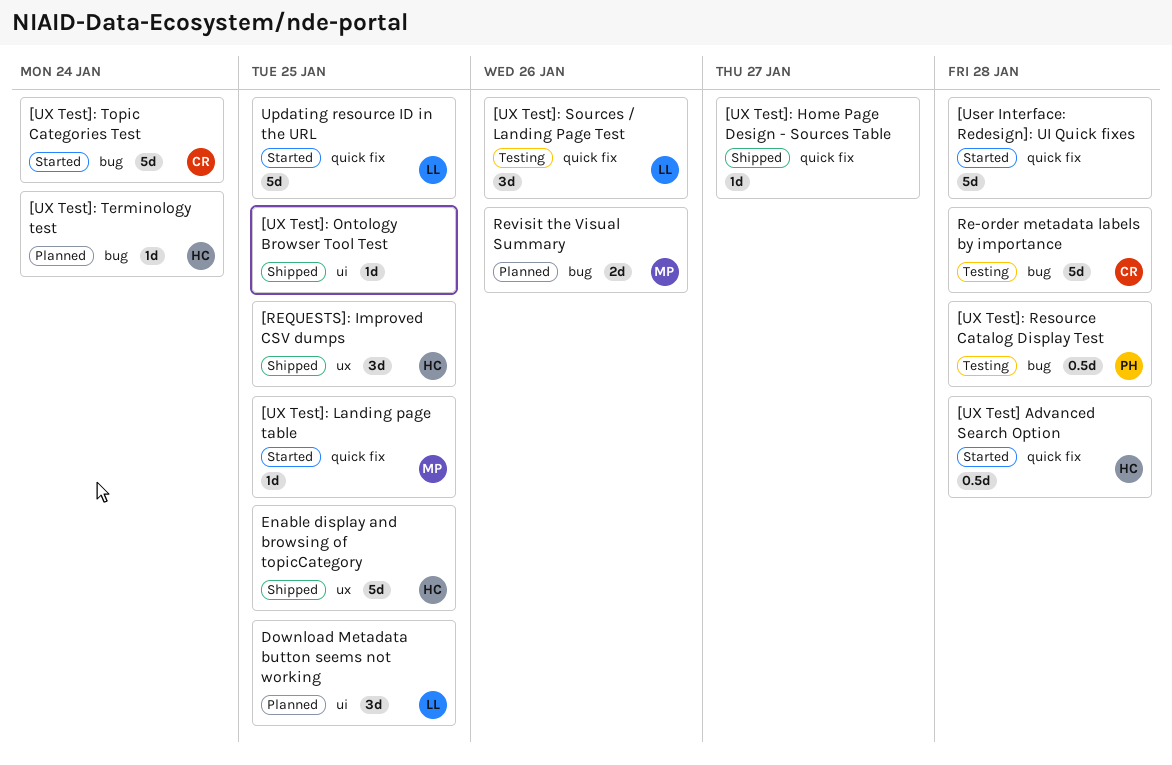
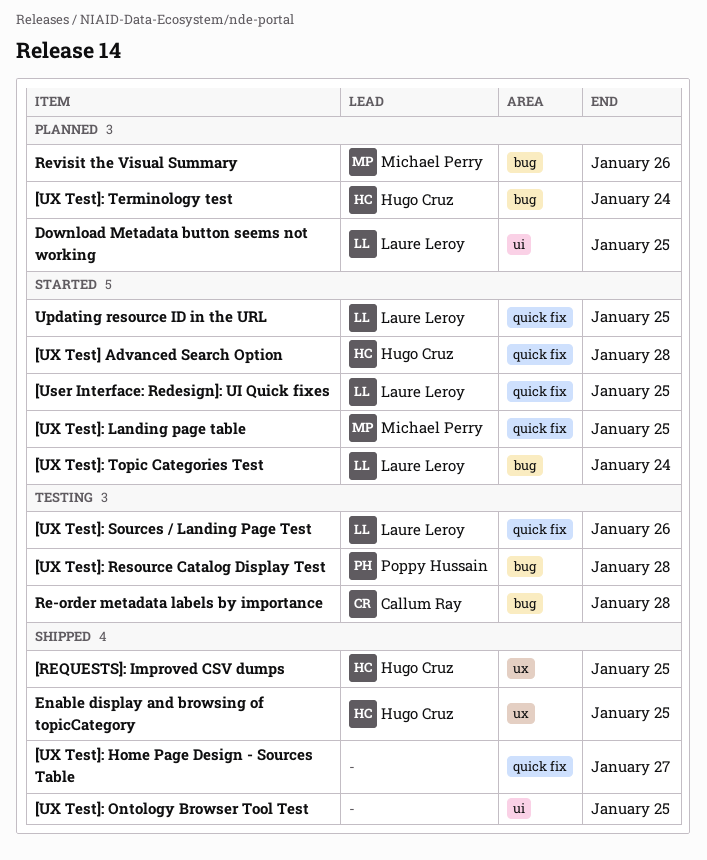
[User Interface: Redesign]: UI Quick fixes, owner: none -> Laure Leroy
[User Interface: Redesign]: UI Quick fixes, due: Jan 28 -> Jan 25
[UX Test]: Topic Categories Test, owner: Callum Ray -> Laure Leroy

